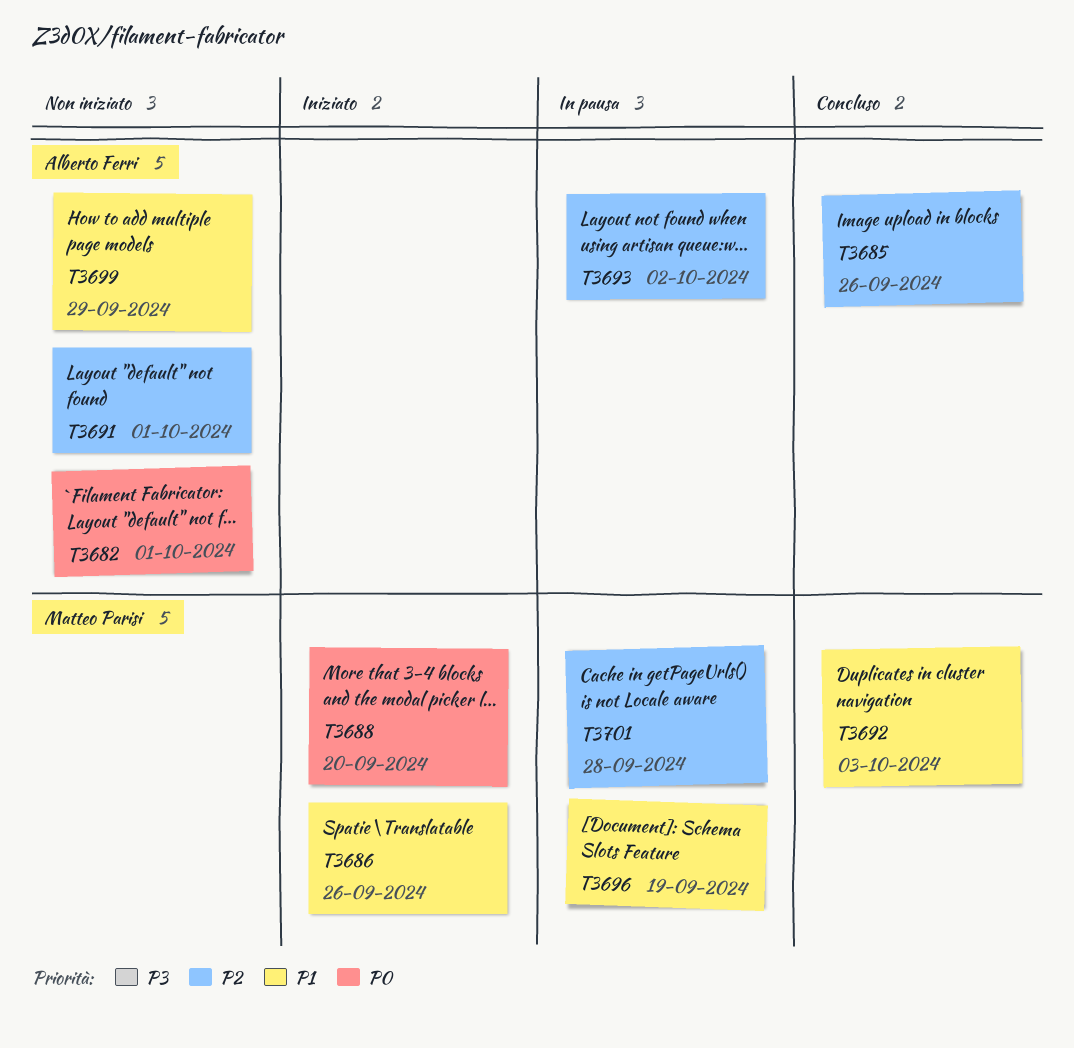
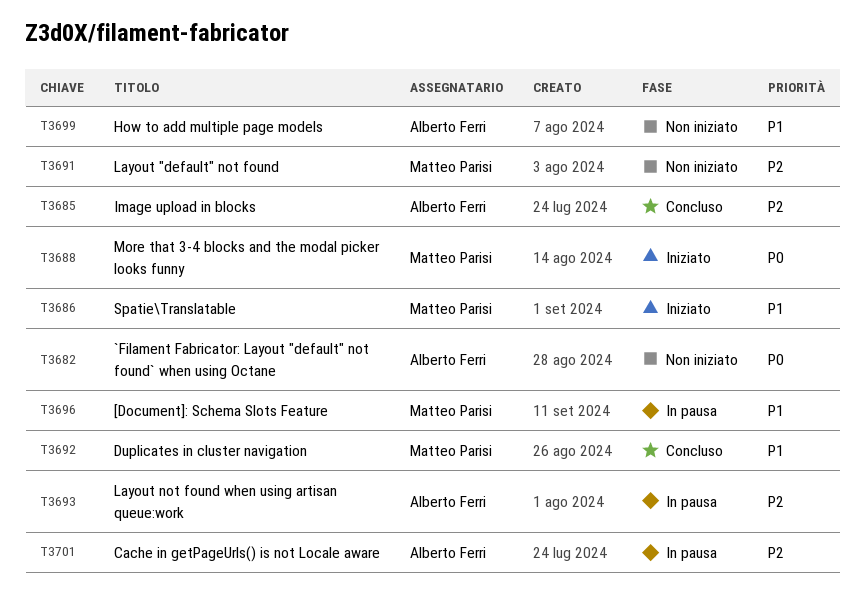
T3691, owner: Alberto Ferri -> Matteo Parisi
T3701, owner: Matteo Parisi -> Alberto Ferri

